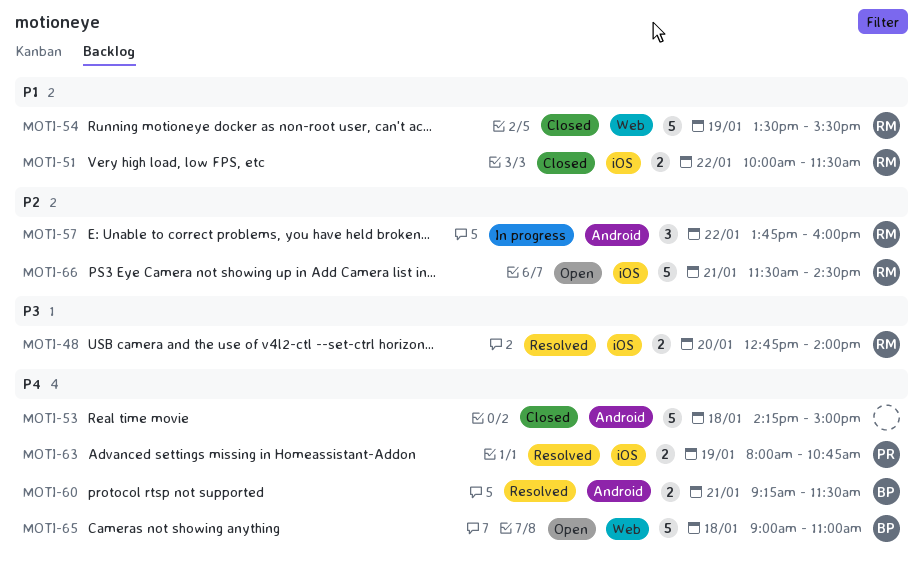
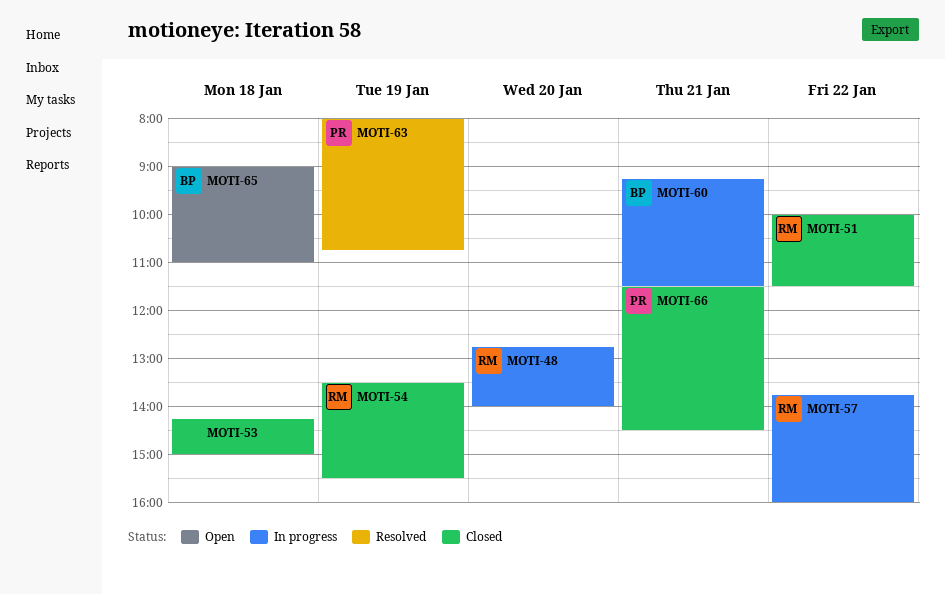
MOTI-48, status: Resolved -> In progress
MOTI-60, status: Resolved -> In progress
MOTI-66, status: Open -> Closed
MOTI-66, owner: RM -> PR

